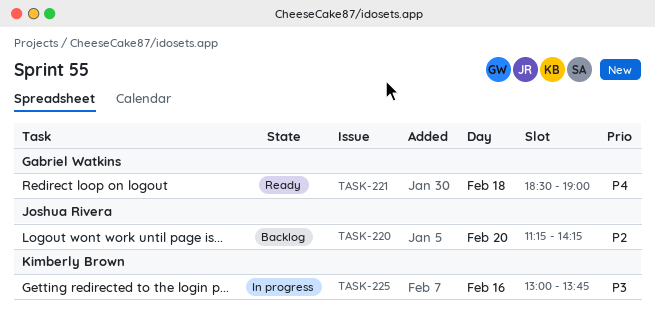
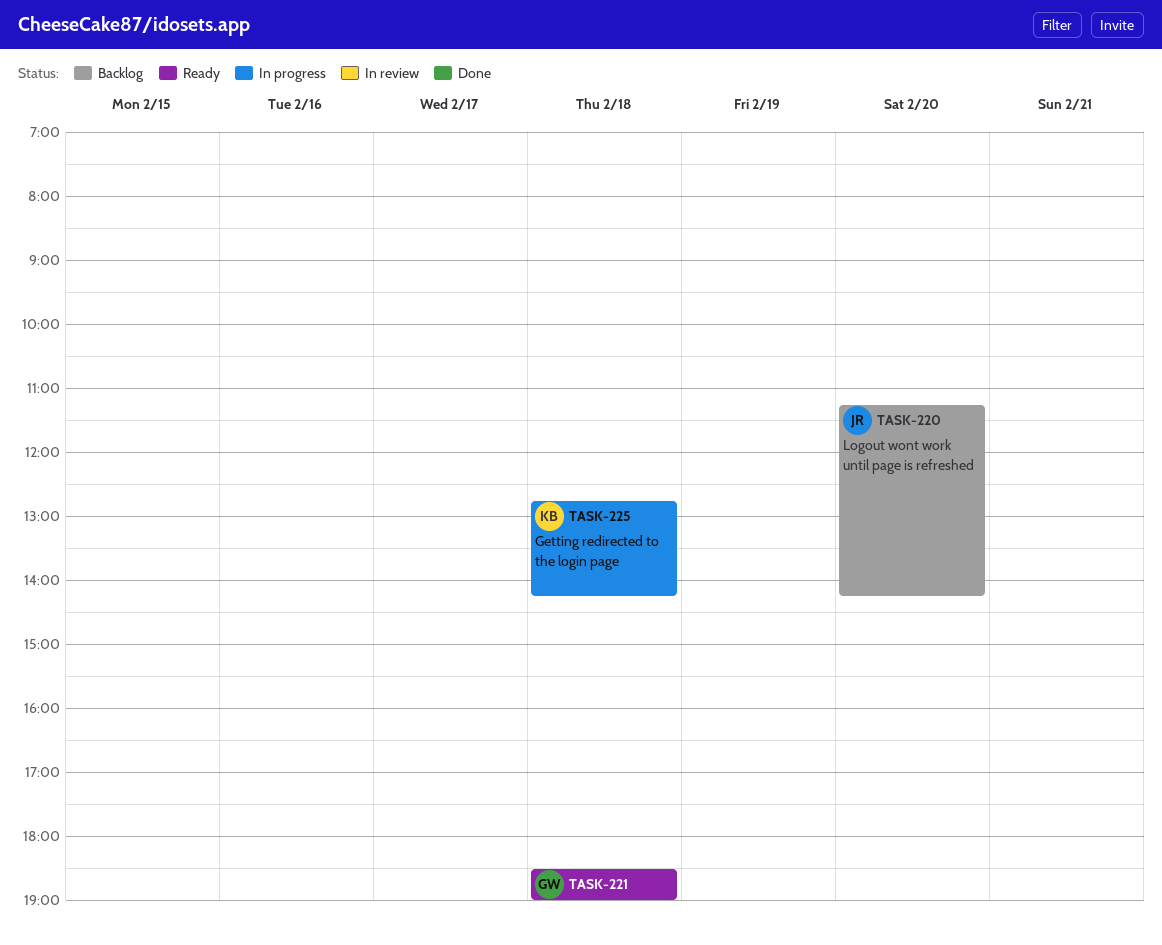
TASK-225, day: Feb 16 -> Feb 18
TASK-225, begins: 13:00 -> 12:45
TASK-225, ends: 13:45 -> 14:15

